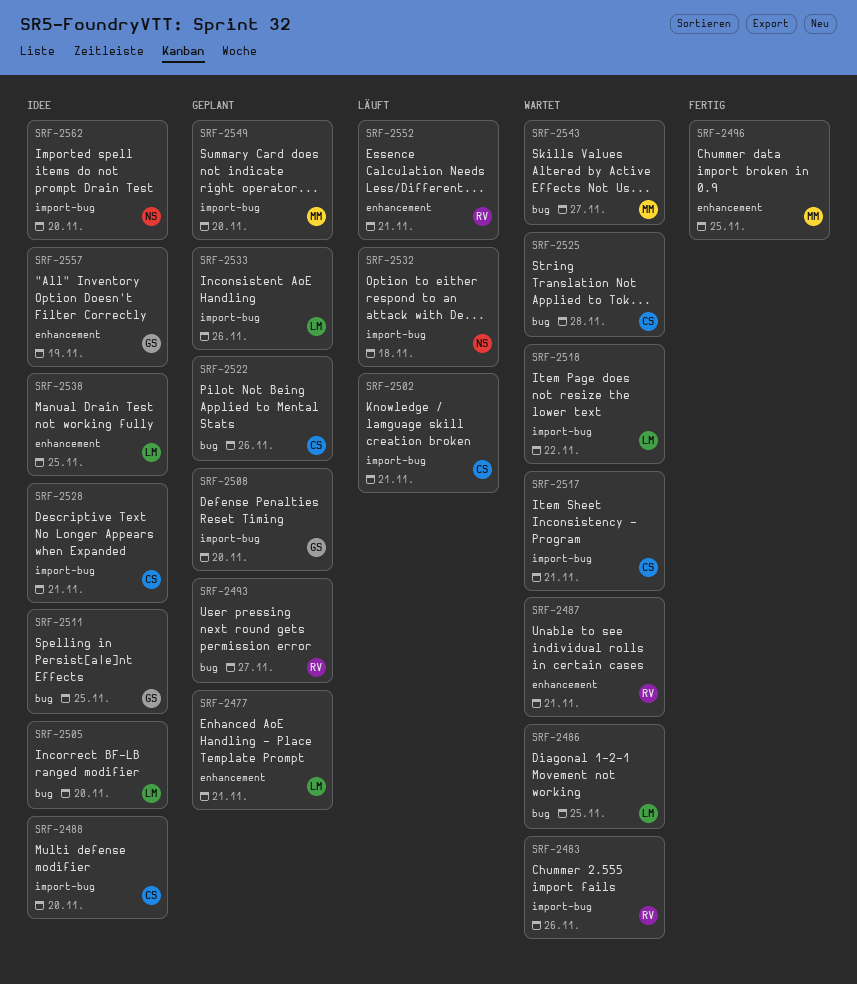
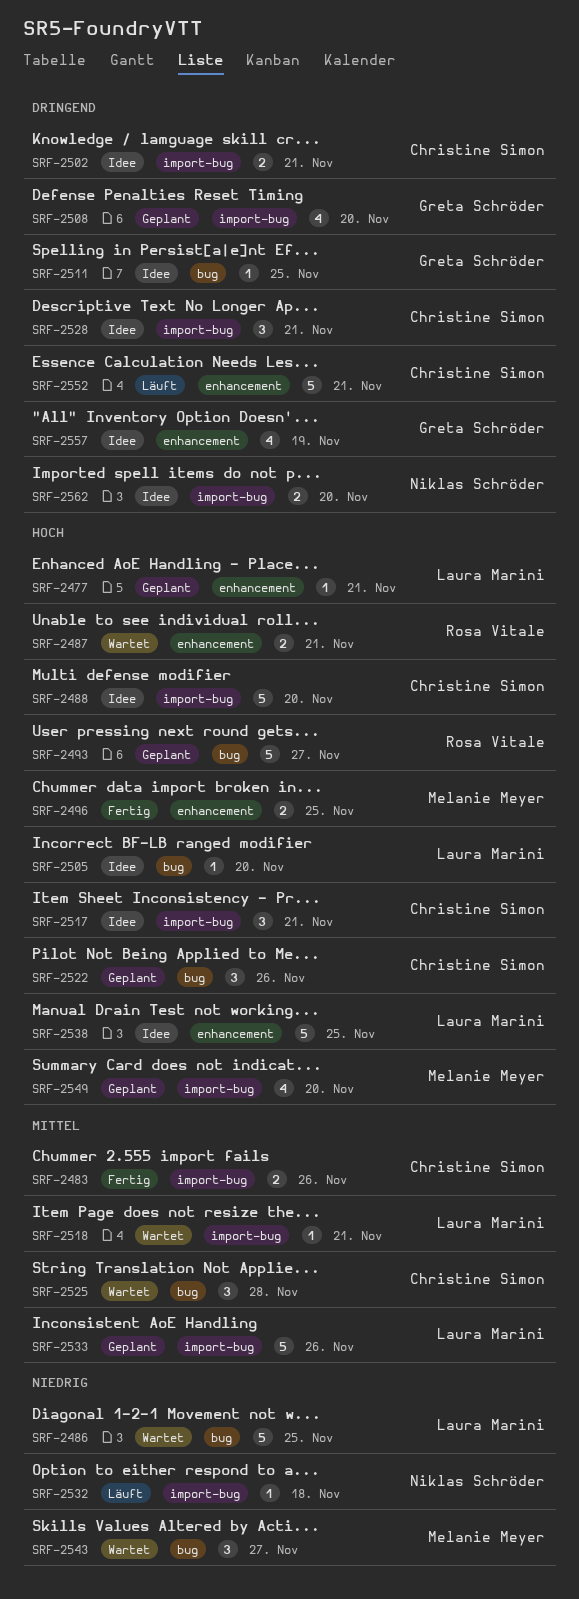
SRF-2483, status: Wartet -> Fertig
SRF-2483, owner: Rosa Vitale -> Christine Simon
SRF-2502, status: Läuft -> Idee
SRF-2517, status: Wartet -> Idee
SRF-2518, due: Nov 22 -> Nov 21
SRF-2552, owner: Rosa Vitale -> Christine Simon

